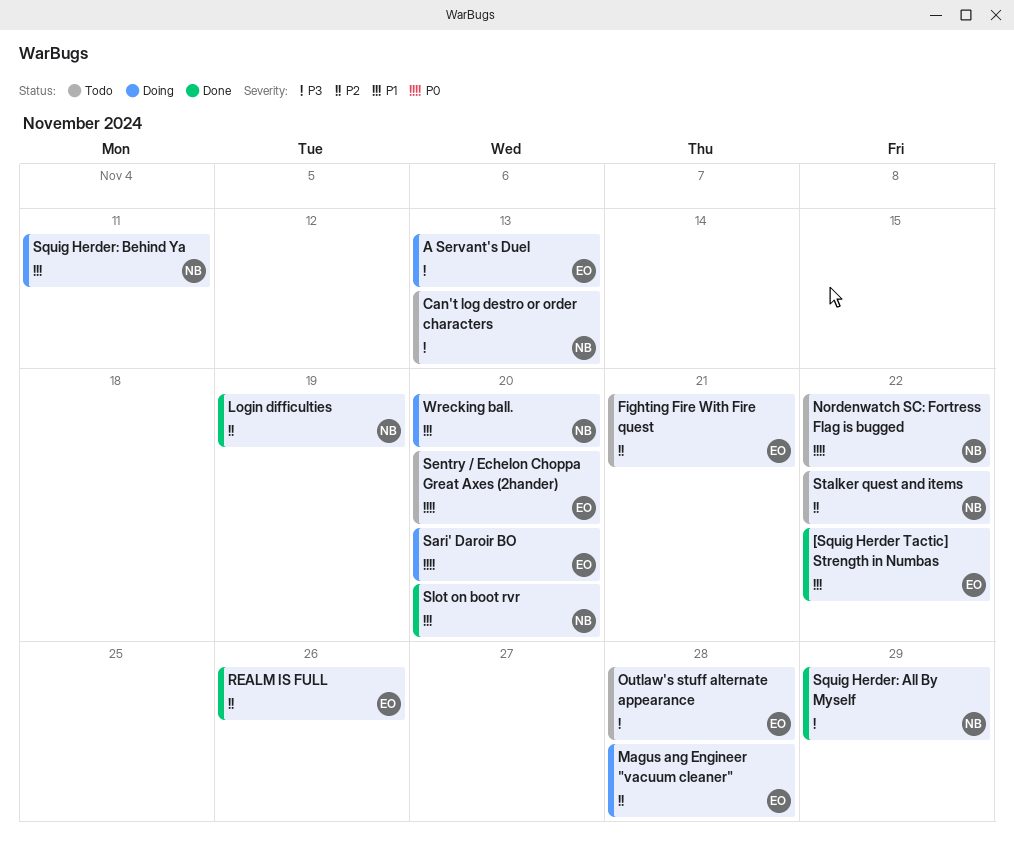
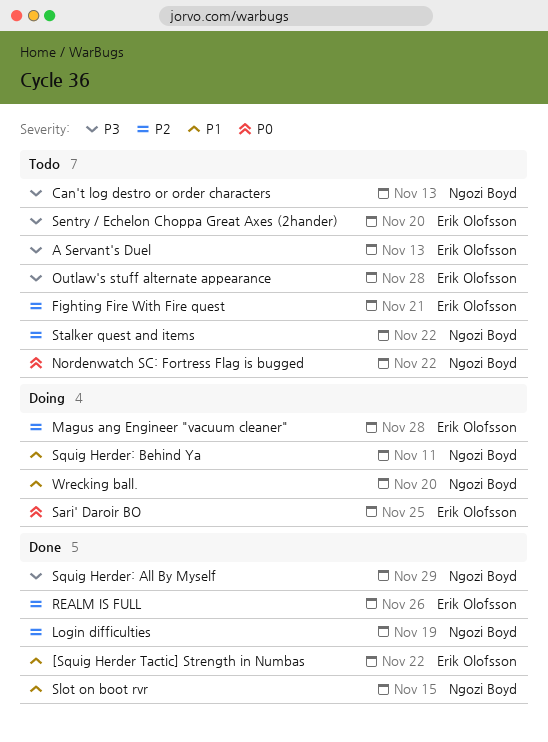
A Servant's Duel, status: Doing -> Todo
Sari' Daroir BO, due: Nov 20 -> Nov 25
Sentry / Echelon Choppa Great Axes (2hander), priority: P0 -> P3
Slot on boot rvr, due: Nov 20 -> Nov 15

